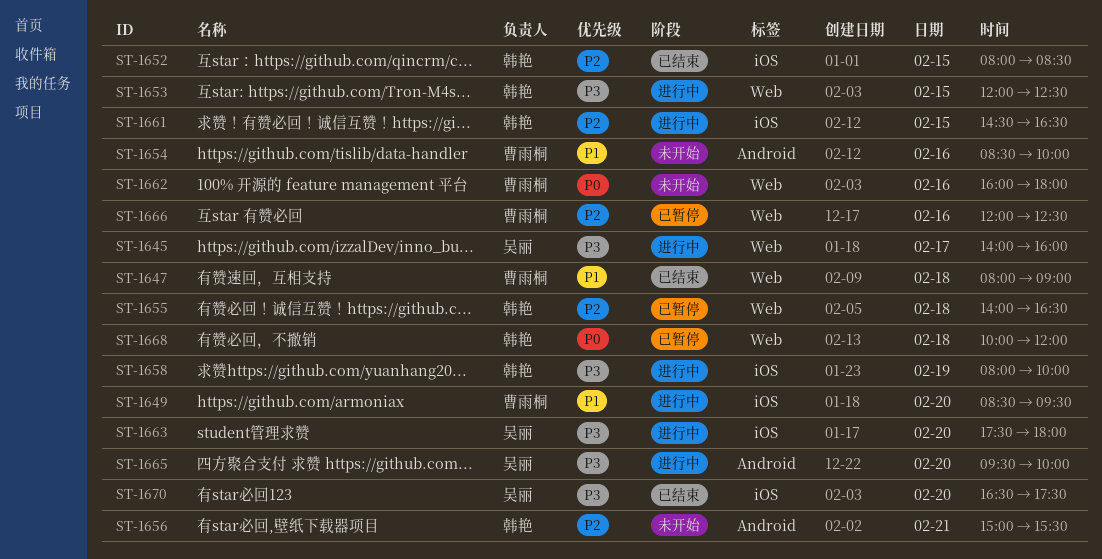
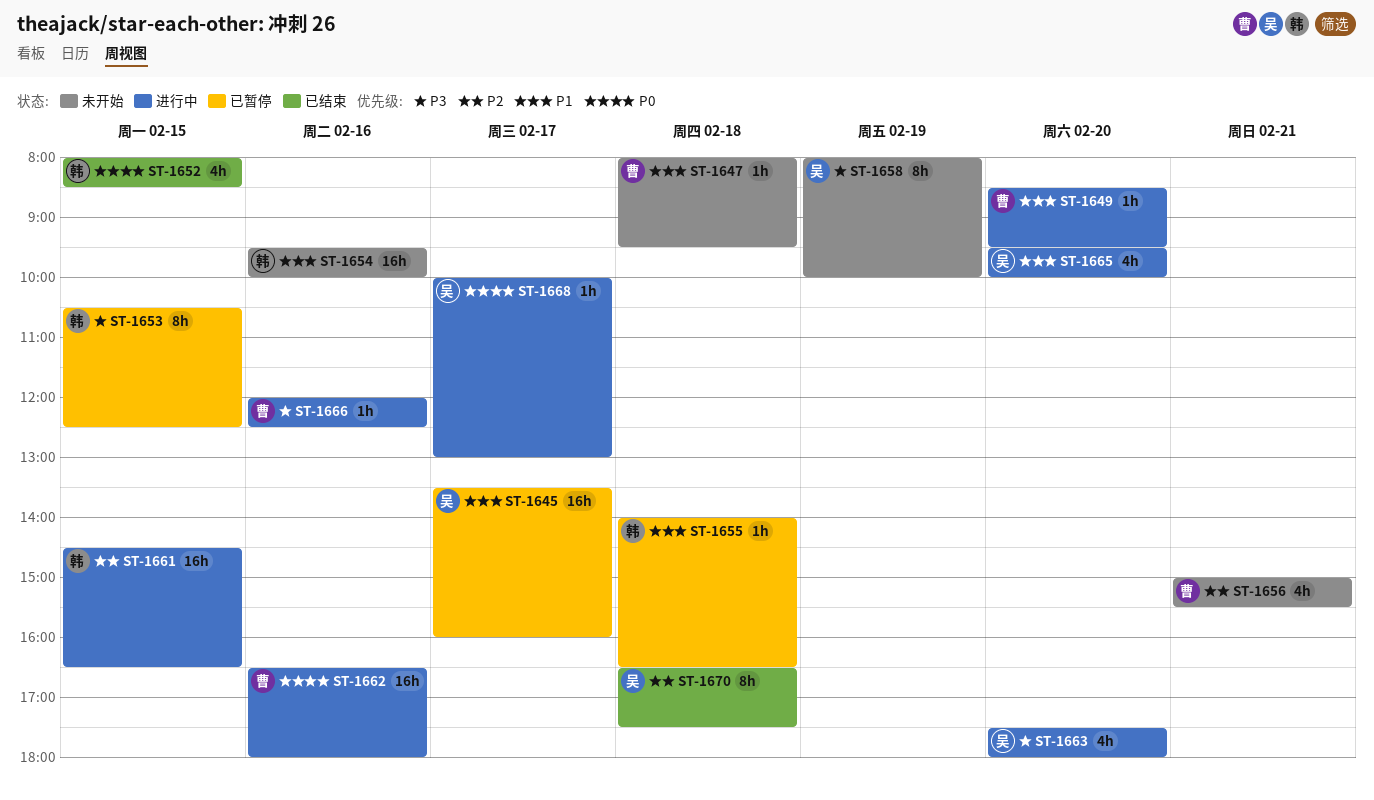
ST-1645, status: 进行中 -> 已暂停
ST-1645, priority: P3 -> P1
ST-1645, begins: 14:00 -> 13:30
ST-1647, status: 已结束 -> 未开始
ST-1647, ends: 09:00 -> 09:30
ST-1652, priority: P2 -> P0
ST-1653, status: 进行中 -> 已暂停
ST-1653, begins: 12:00 -> 10:30
ST-1654, owner: 曹雨桐 -> 韩艳
ST-1654, begins: 08:30 -> 09:30
ST-1655, priority: P2 -> P1
ST-1656, owner: 韩艳 -> 曹雨桐
ST-1658, status: 进行中 -> 未开始
ST-1658, owner: 韩艳 -> 吴丽
ST-1662, status: 未开始 -> 进行中
ST-1662, begins: 16:00 -> 16:30
ST-1665, priority: P3 -> P1
ST-1666, status: 已暂停 -> 进行中
ST-1666, priority: P2 -> P3
ST-1668, status: 已暂停 -> 进行中
ST-1668, owner: 韩艳 -> 吴丽
ST-1668, day: Feb 18 -> Feb 17
ST-1668, ends: 12:00 -> 13:00
ST-1670, priority: P3 -> P2
ST-1670, day: Feb 20 -> Feb 18

